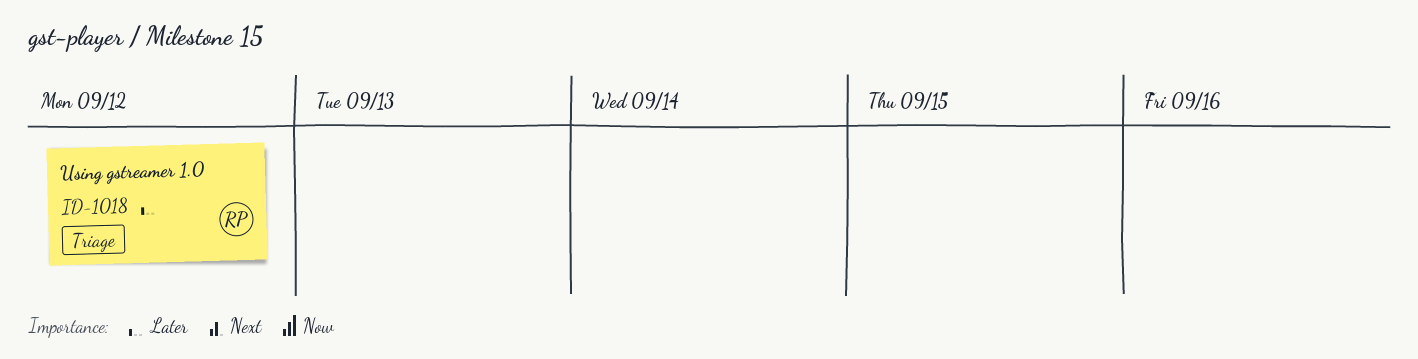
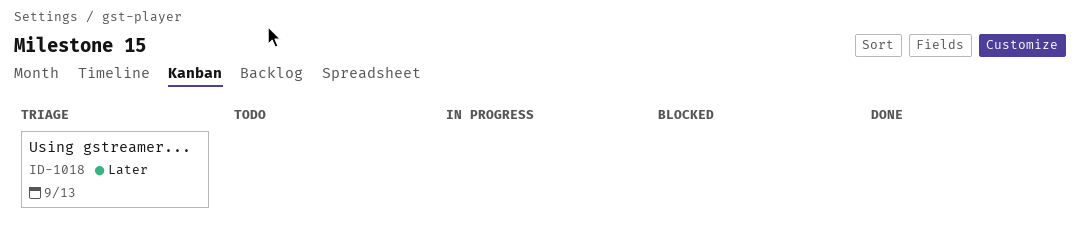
ID-1018, due: Sep 12 -> Sep 13

